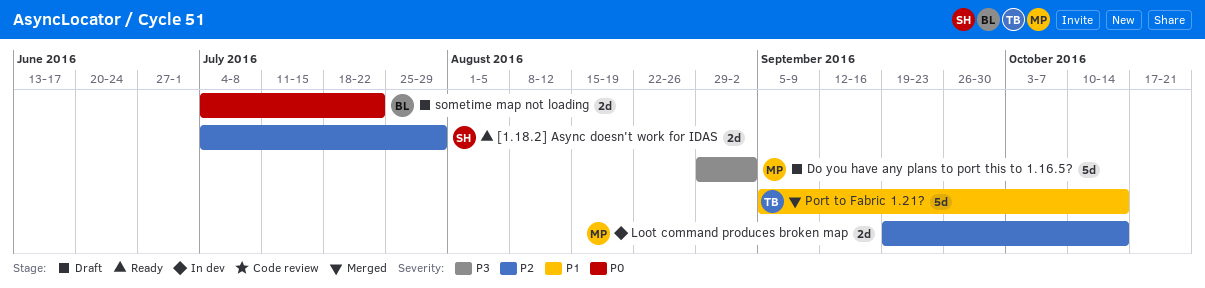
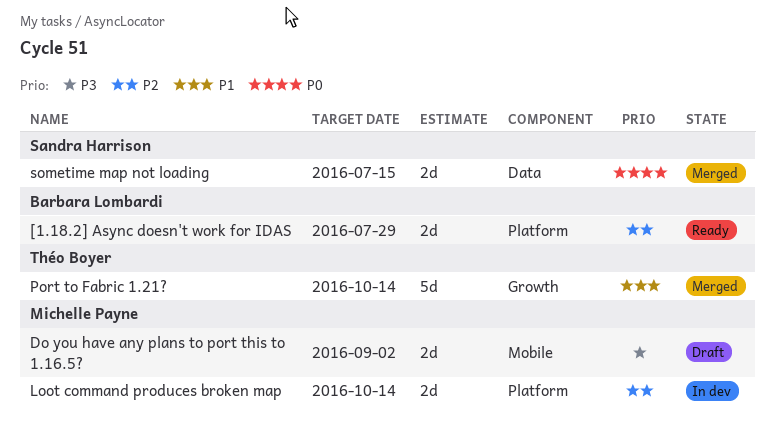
[1.18.2] Async doesn't work for IDAS, owner: Sandra Harrison -> Barbara Lombardi
Do you have any plans to port this to 1.16.5?, estimate: 5d -> 2d
sometime map not loading, status: Draft -> Merged
sometime map not loading, owner: Barbara Lombardi -> Sandra Harrison
sometime map not loading, due: Jul 22 -> Jul 15

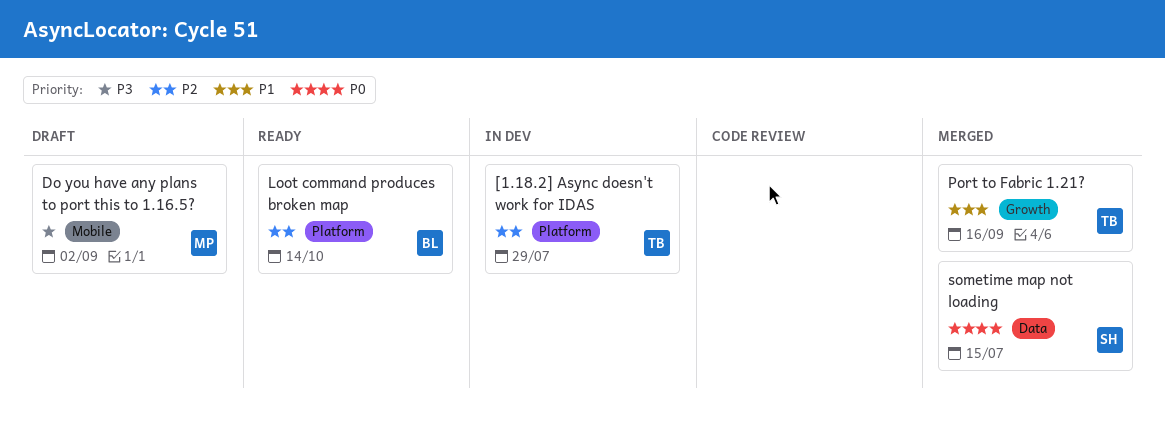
[1.18.2] Async doesn't work for IDAS, status: Ready -> In dev
[1.18.2] Async doesn't work for IDAS, owner: Barbara Lombardi -> Théo Boyer
Loot command produces broken map, status: In dev -> Ready
Loot command produces broken map, owner: Michelle Payne -> Barbara Lombardi
Port to Fabric 1.21?, due: Oct 14 -> Sep 16

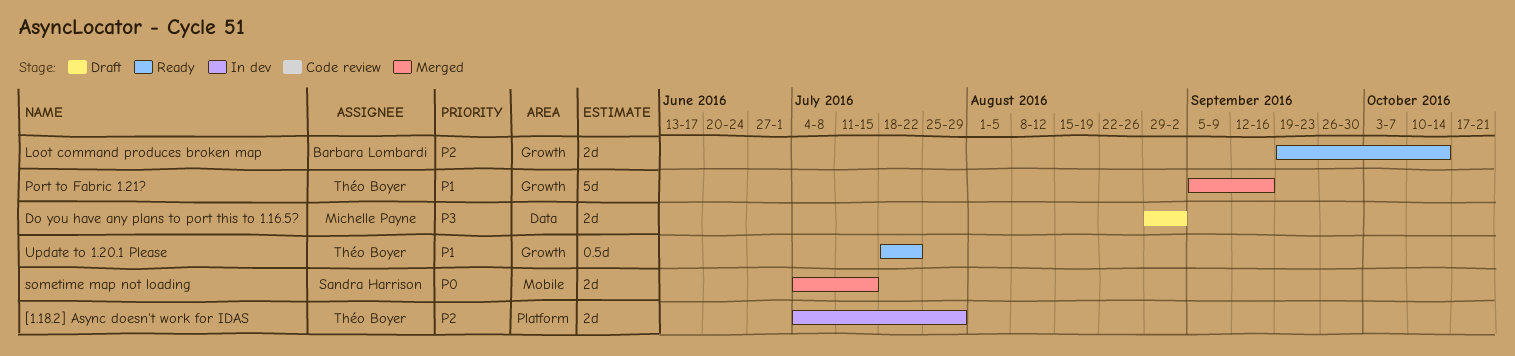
Do you have any plans to port this to 1.16.5?, label: Mobile -> Data
Loot command produces broken map, label: Platform -> Growth
sometime map not loading, label: Data -> Mobile
Update to 1.20.1 Please: none -> present

